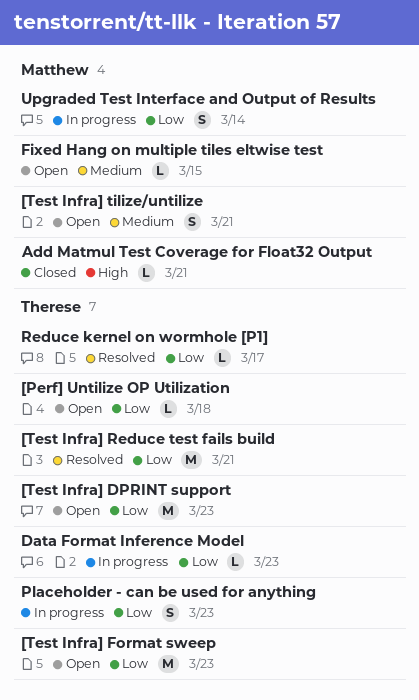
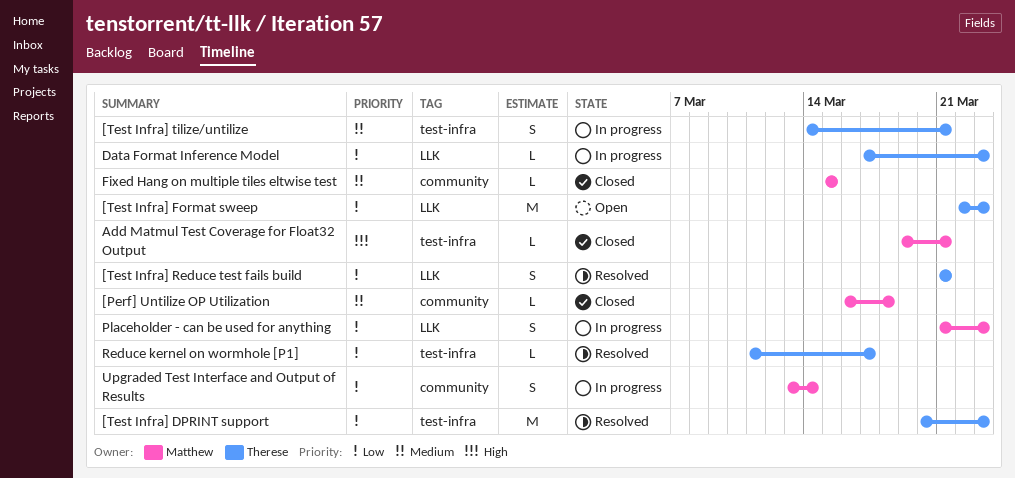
[Perf] Untilize OP Utilization, status: Open -> Closed
[Perf] Untilize OP Utilization, owner: Therese -> Matthew
[Perf] Untilize OP Utilization, priority: Low -> Medium
[Test Infra] DPRINT support, status: Open -> Resolved
[Test Infra] Reduce test fails build, estimate: M -> S
[Test Infra] tilize/untilize, status: Open -> In progress
[Test Infra] tilize/untilize, owner: Matthew -> Therese
Fixed Hang on multiple tiles eltwise test, status: Open -> Closed
Placeholder - can be used for anything, owner: Therese -> Matthew

